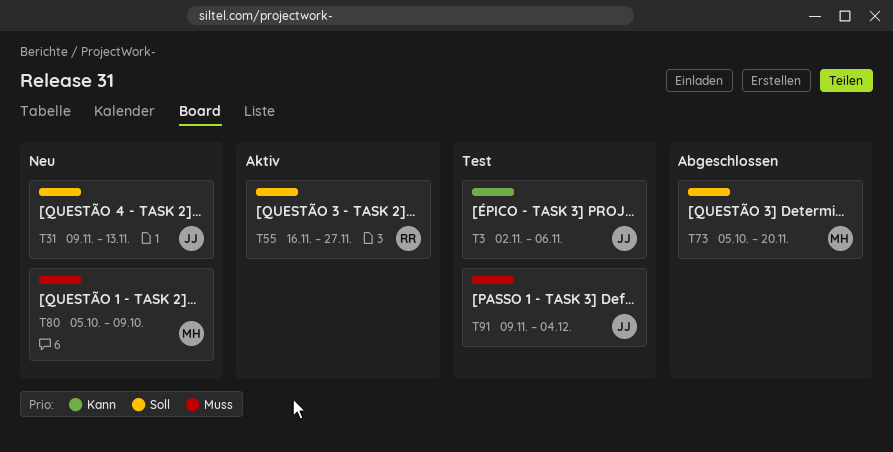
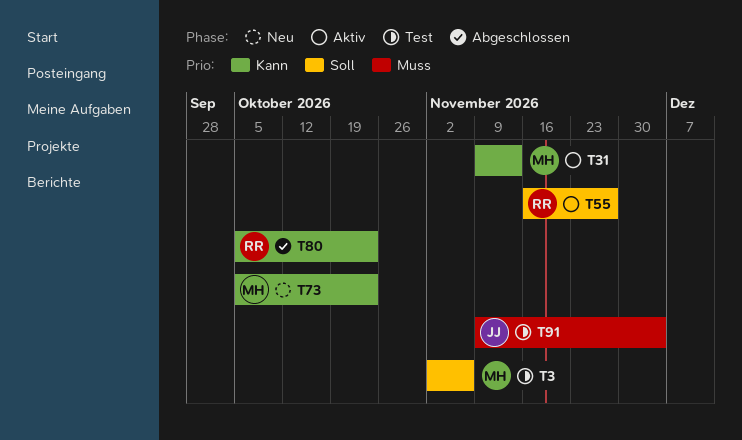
T3, owner: JJ -> MH
T3, priority: Kann -> Soll
T31, status: Neu -> Aktiv
T31, owner: JJ -> MH
T31, priority: Soll -> Kann
T73, status: Abgeschlossen -> Neu
T73, priority: Soll -> Kann
T73, due: Nov 20 -> Oct 23
T80, status: Neu -> Abgeschlossen
T80, owner: MH -> RR
T80, priority: Muss -> Kann
T80, due: Oct 9 -> Oct 23

